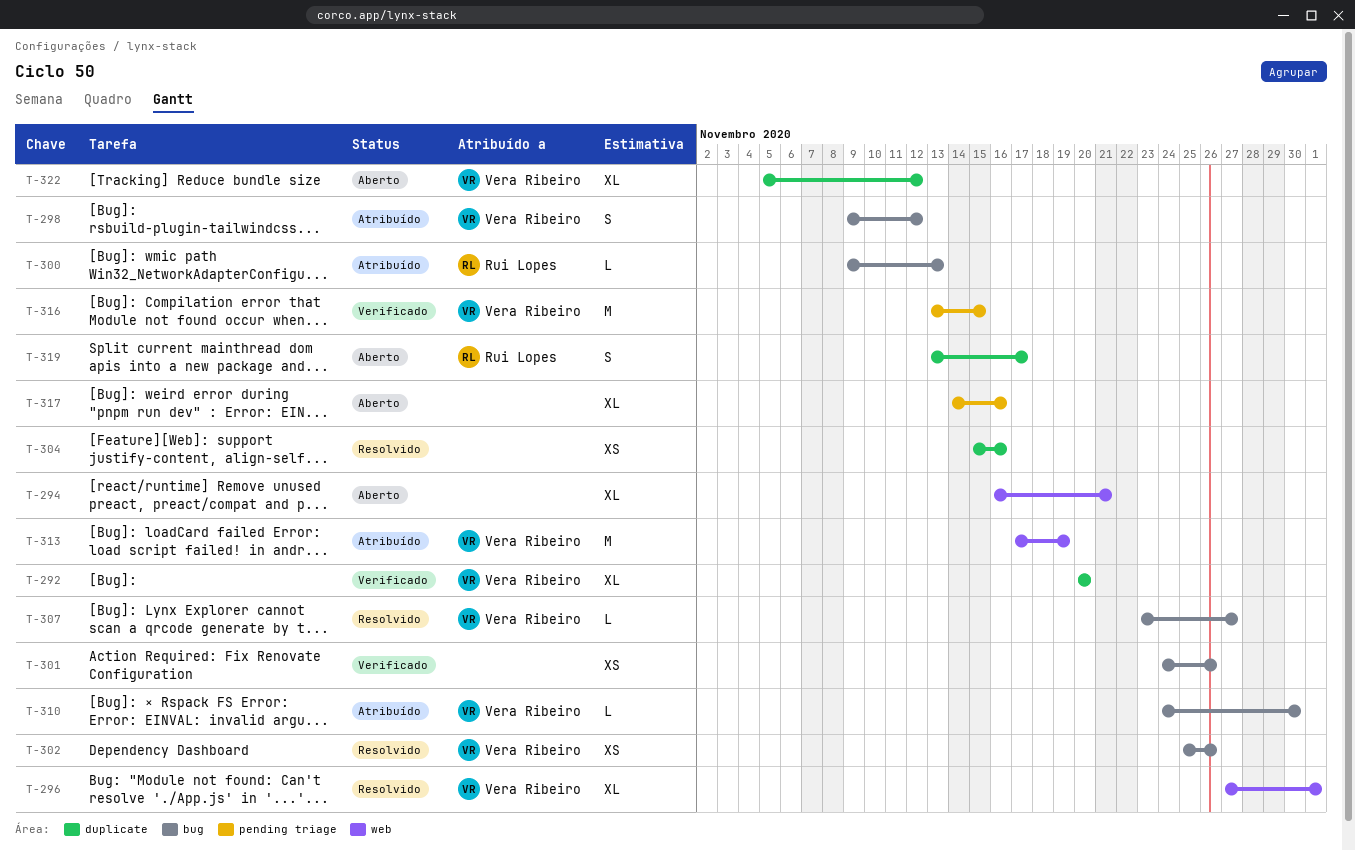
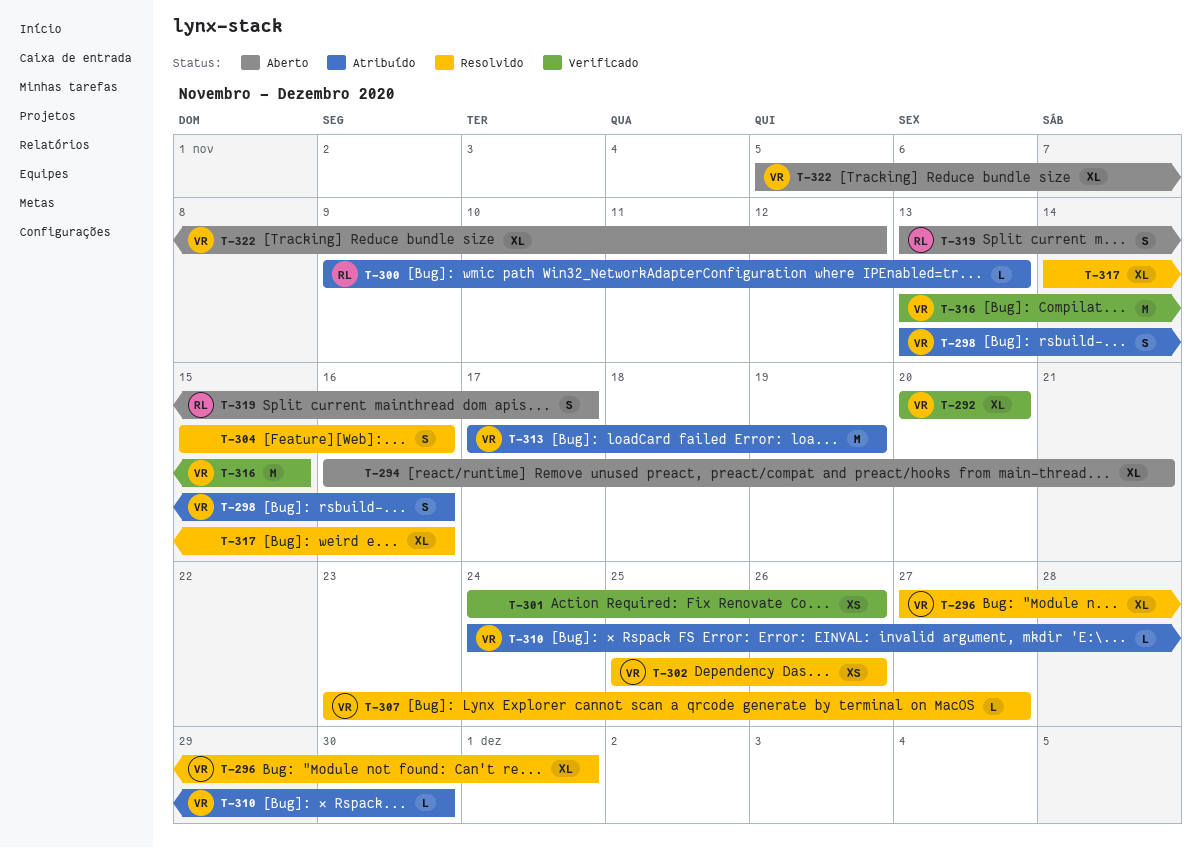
T-298, start: Nov 9 -> Nov 13
T-298, due: Nov 12 -> Nov 16
T-304, estimate: XS -> S
T-317, status: Aberto -> Resolvido

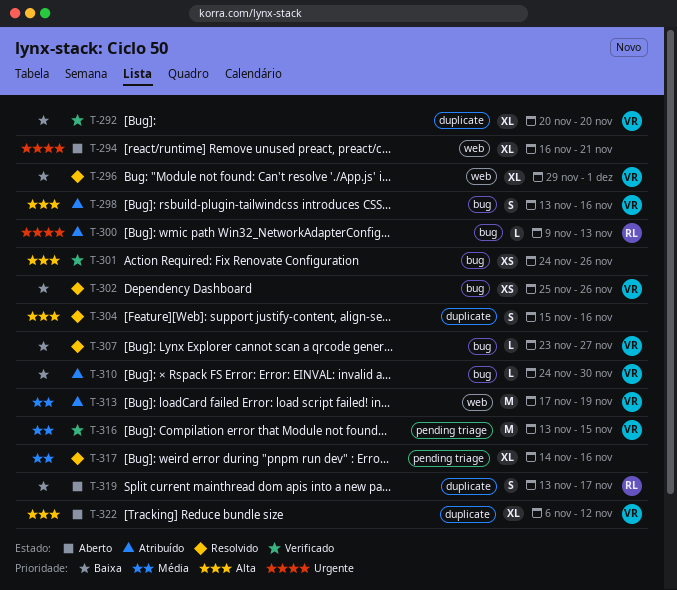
T-296, start: Nov 27 -> Nov 29
T-322, start: Nov 5 -> Nov 6

